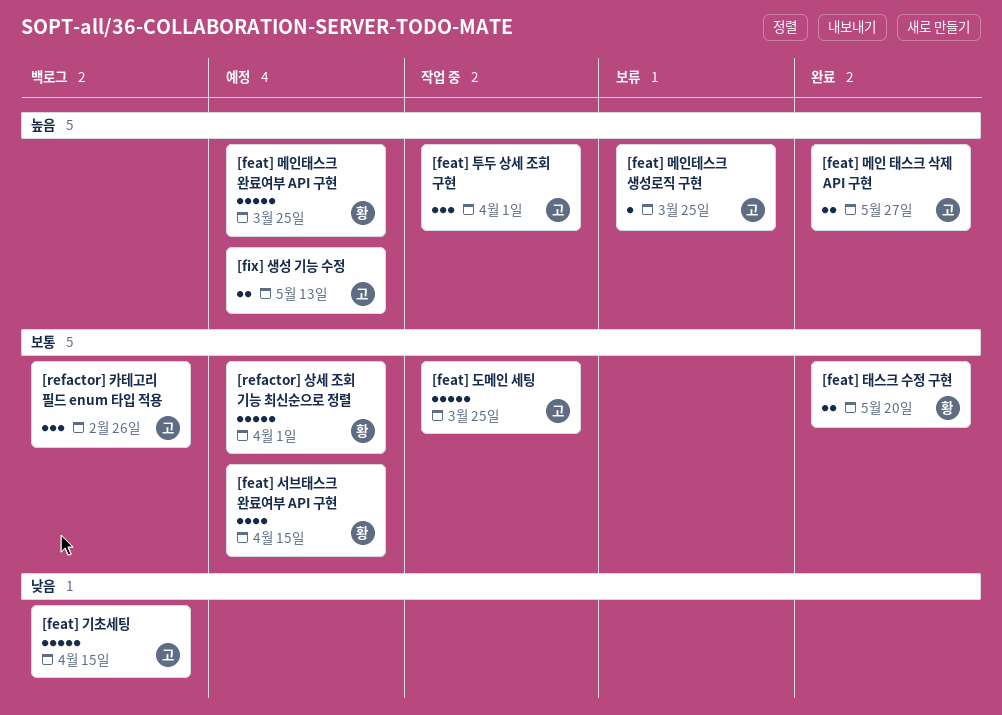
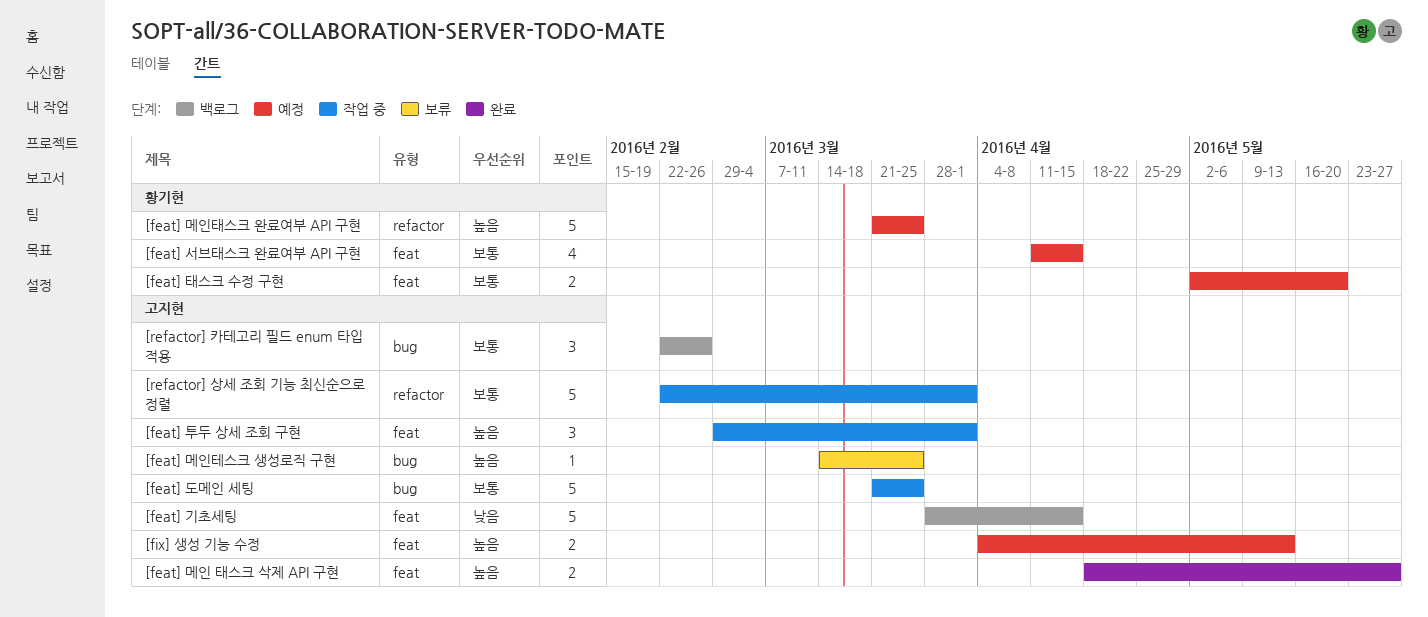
[feat] 태스크 수정 구현, status: 완료 -> 예정
[refactor] 상세 조회 기능 최신순으로 정렬, status: 예정 -> 작업 중
[refactor] 상세 조회 기능 최신순으로 정렬, owner: 황기현 -> 고지현

